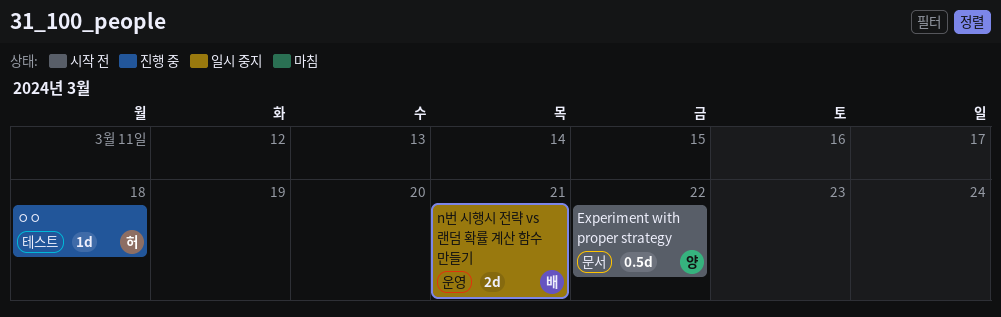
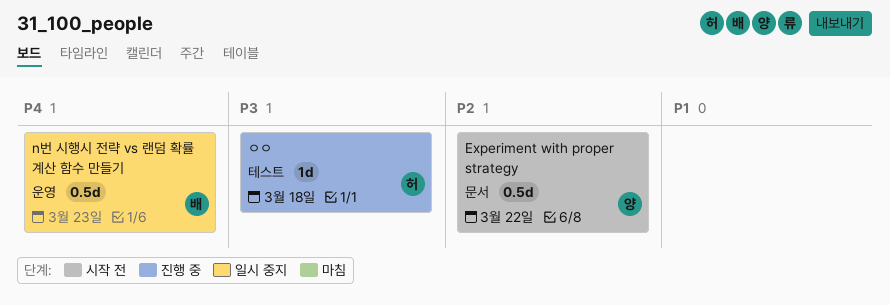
n번 시행시 전략 vs 랜덤 확률 계산 함수 만들기, estimate: 2d -> 0.5d
n번 시행시 전략 vs 랜덤 확률 계산 함수 만들기, due: Mar 21 -> Mar 23

